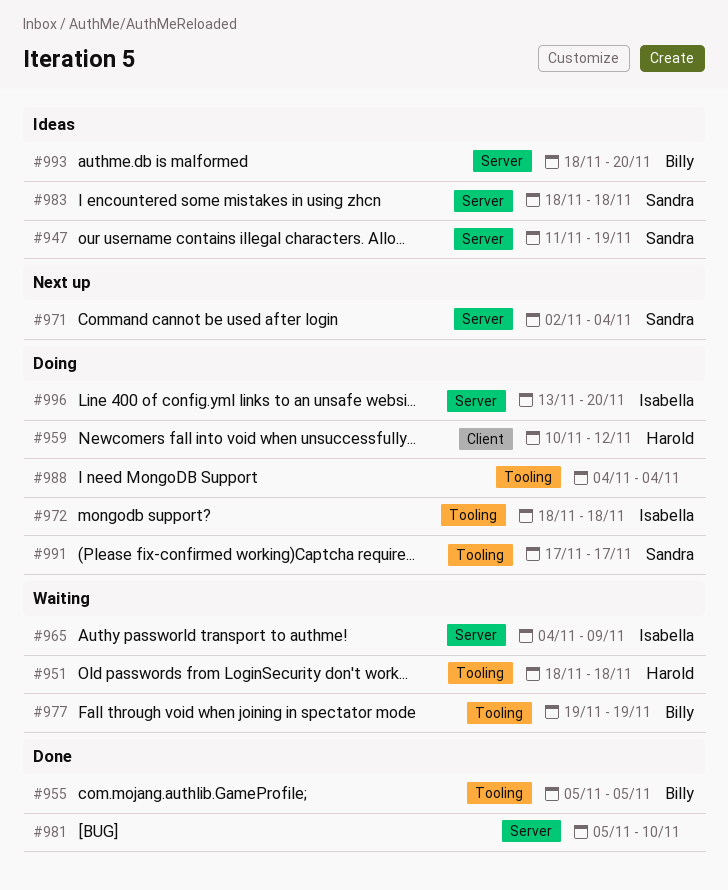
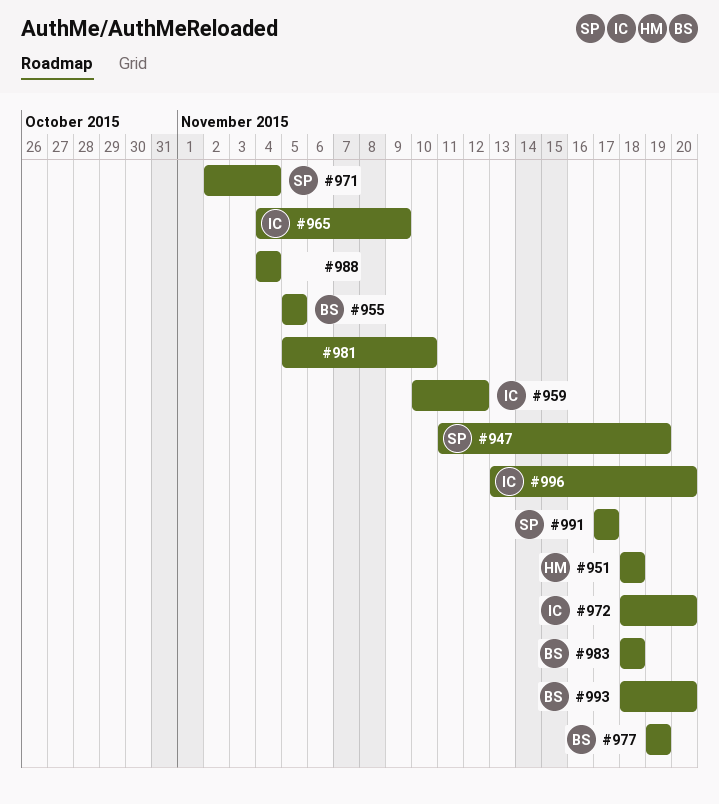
#959, owner: Harold -> Isabella
#972, due: Nov 18 -> Nov 20
#983, owner: Sandra -> Billy

